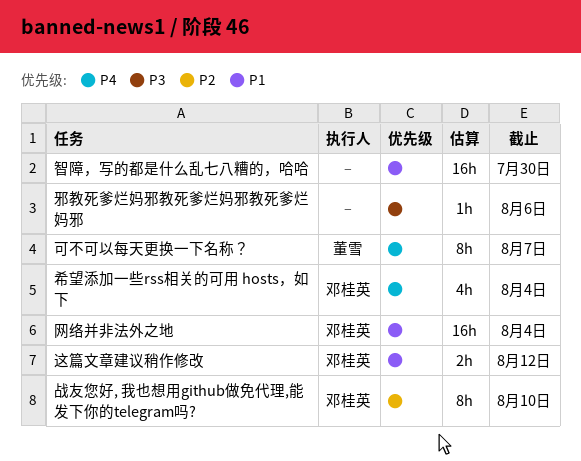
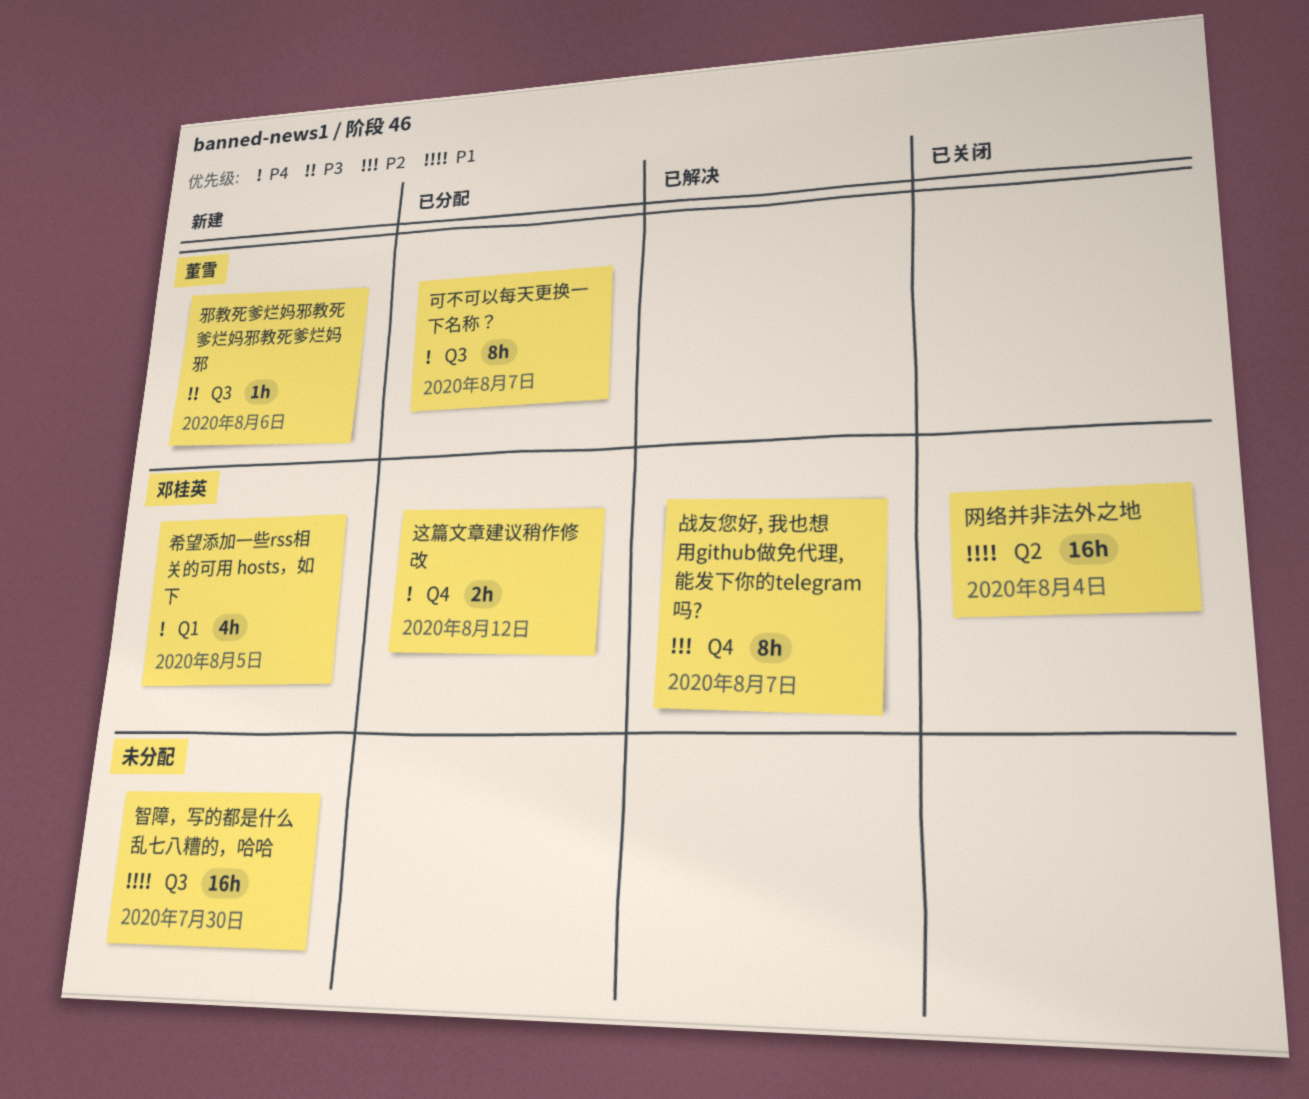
希望添加一些rss相关的可用 hosts，如下, due: Aug 4 -> Aug 5
战友您好, 我也想用github做免代理,能发下你的telegram吗?, due: Aug 10 -> Aug 7
这篇文章建议稍作修改, priority: P1 -> P4
邪教死爹烂妈邪教死爹烂妈邪教死爹烂妈邪, owner: none -> 董雪

